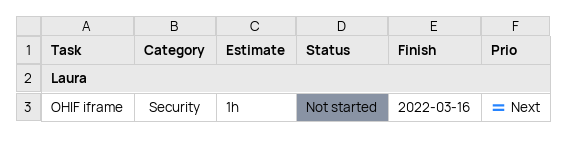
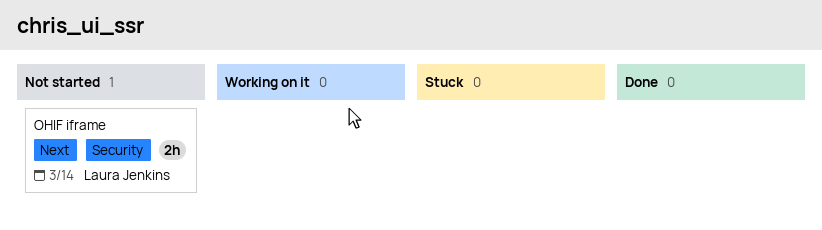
OHIF iframe, estimate: 1h -> 2h
OHIF iframe, due: Mar 16 -> Mar 14

